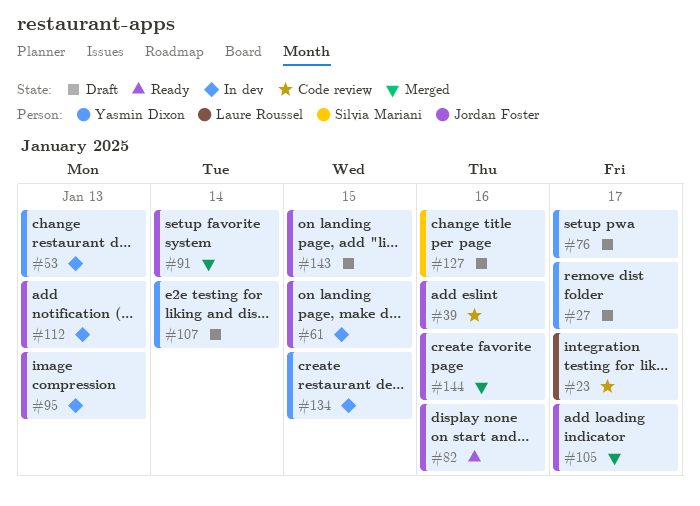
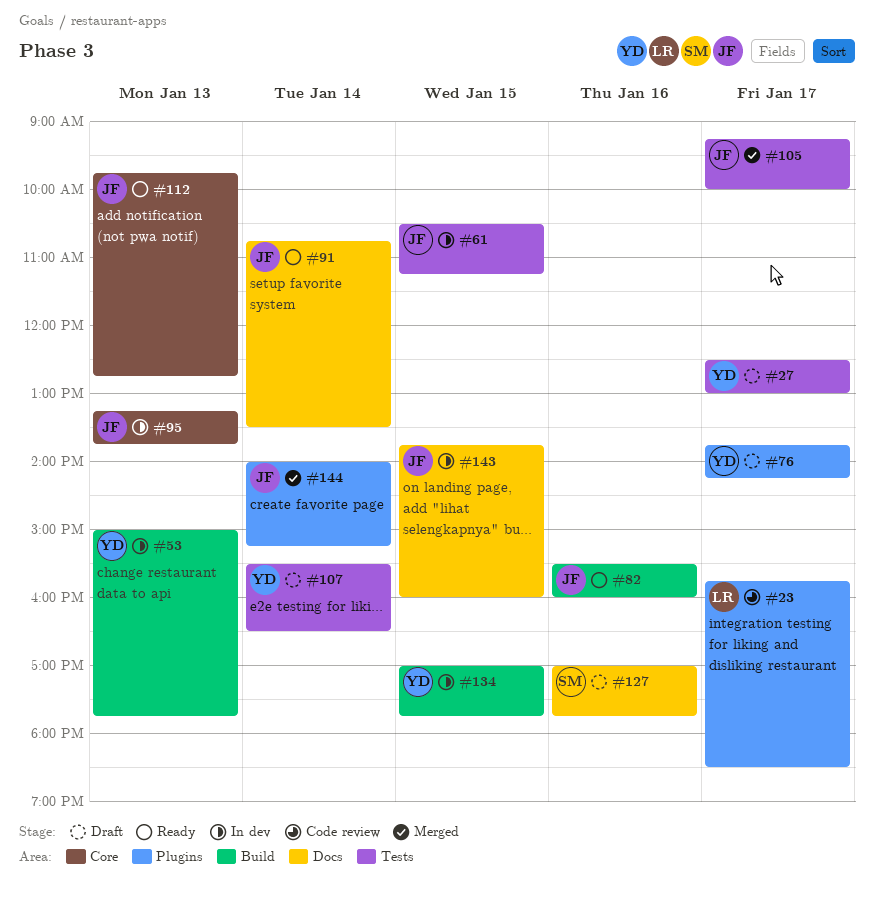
#39: present -> none
#91, status: Merged -> Ready
#112, status: In dev -> Ready
#143, status: Draft -> In dev
#144, day: Jan 16 -> Jan 14

